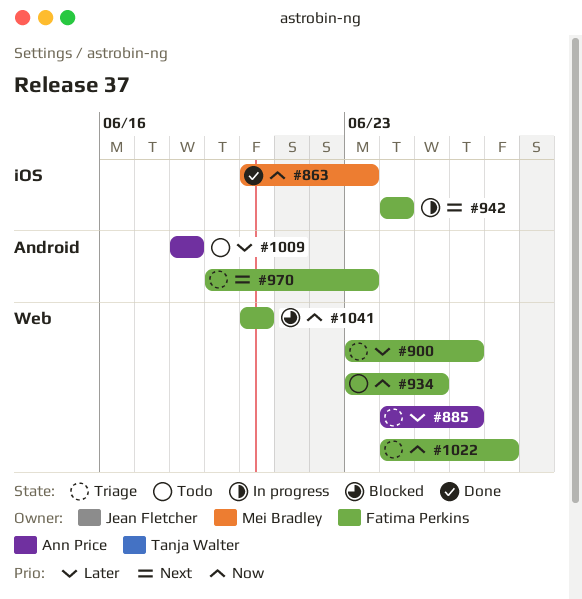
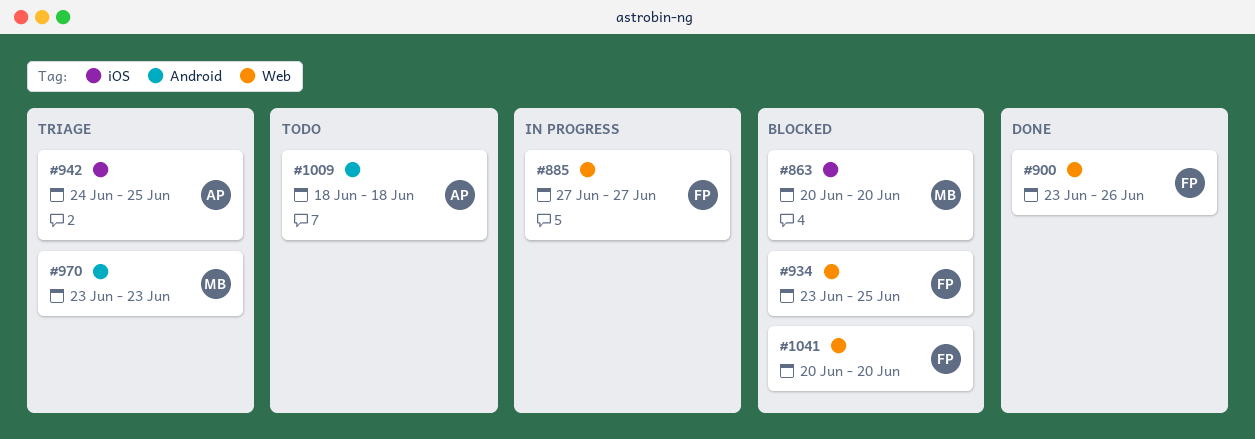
#863, status: Done -> Blocked
#863, due: Jun 23 -> Jun 20
#885, status: Triage -> In progress
#885, owner: Ann Price -> Fatima Perkins
#885, start: Jun 24 -> Jun 27
#885, due: Jun 26 -> Jun 27
#900, status: Triage -> Done
#934, status: Todo -> Blocked
#942, status: In progress -> Triage
#942, owner: Fatima Perkins -> Ann Price
#942, due: Jun 24 -> Jun 25
#970, owner: Fatima Perkins -> Mei Bradley
#970, start: Jun 19 -> Jun 23
#1022: present -> none

